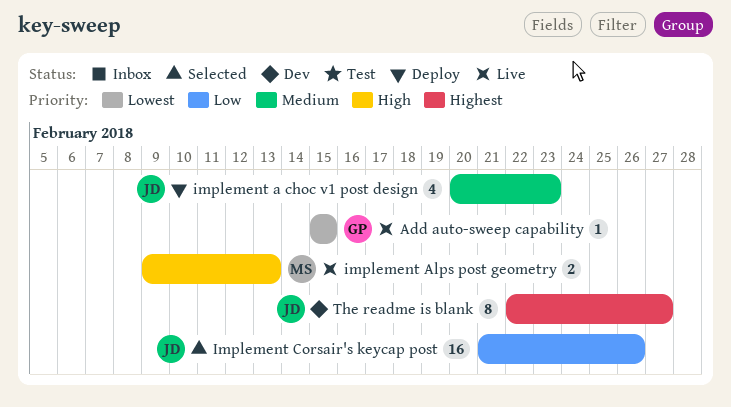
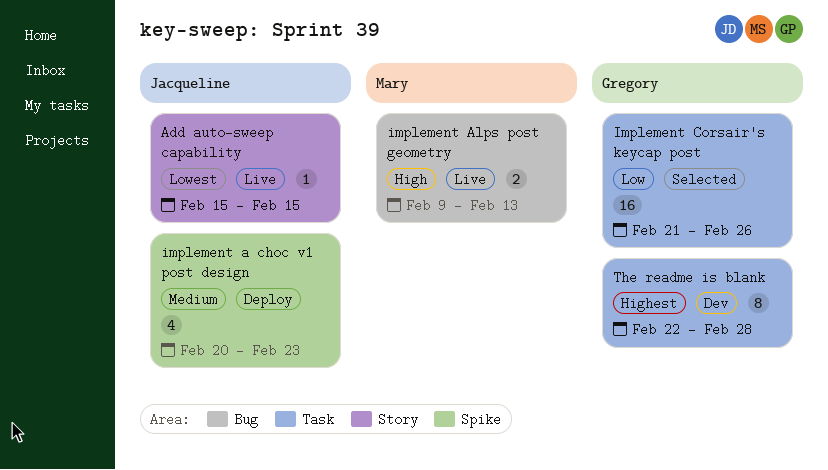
Add auto-sweep capability, owner: Gregory -> Jacqueline
Implement Corsair's keycap post, owner: Jacqueline -> Gregory
The readme is blank, owner: Jacqueline -> Gregory
The readme is blank, due: Feb 27 -> Feb 28

